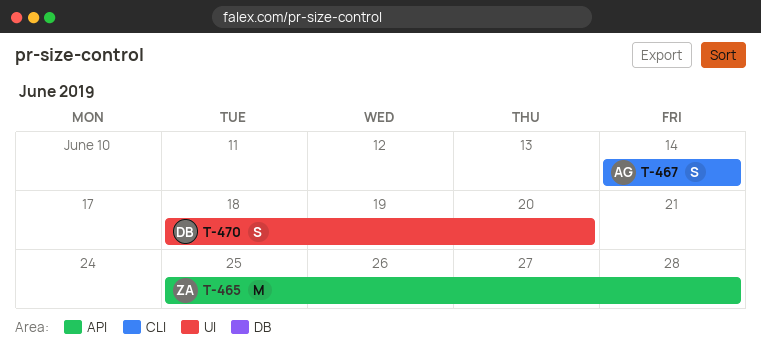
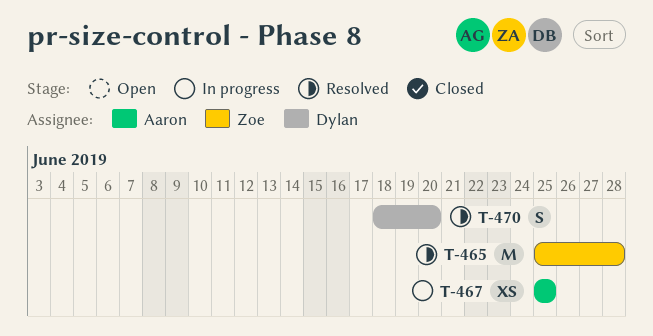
T-467, estimate: S -> XS
T-467, start: Jun 14 -> Jun 25
T-467, due: Jun 14 -> Jun 25

